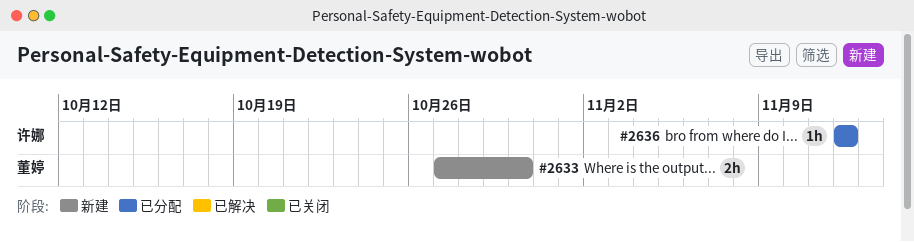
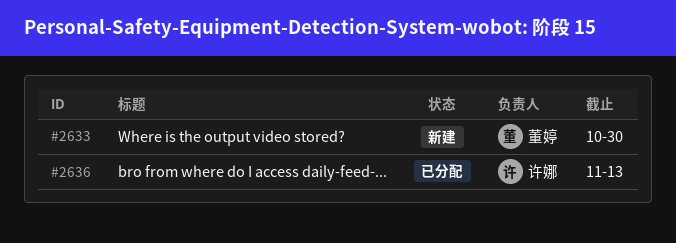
#2636, due: Nov 12 -> Nov 13

